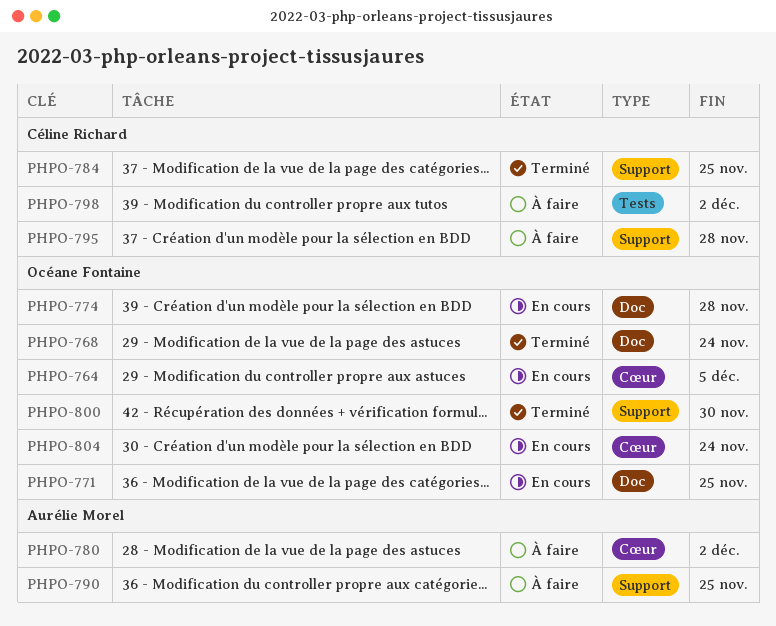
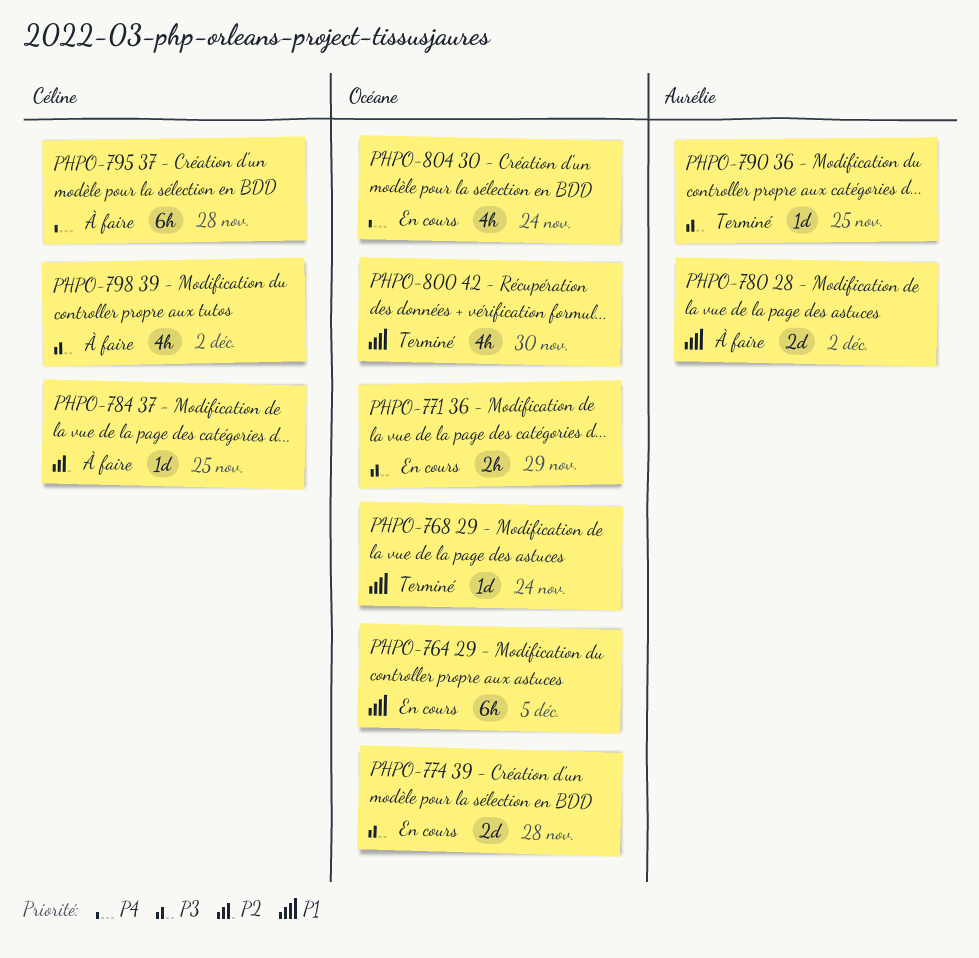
PHPO-771, due: Nov 25 -> Nov 29
PHPO-784, status: Terminé -> À faire
PHPO-790, status: À faire -> Terminé

